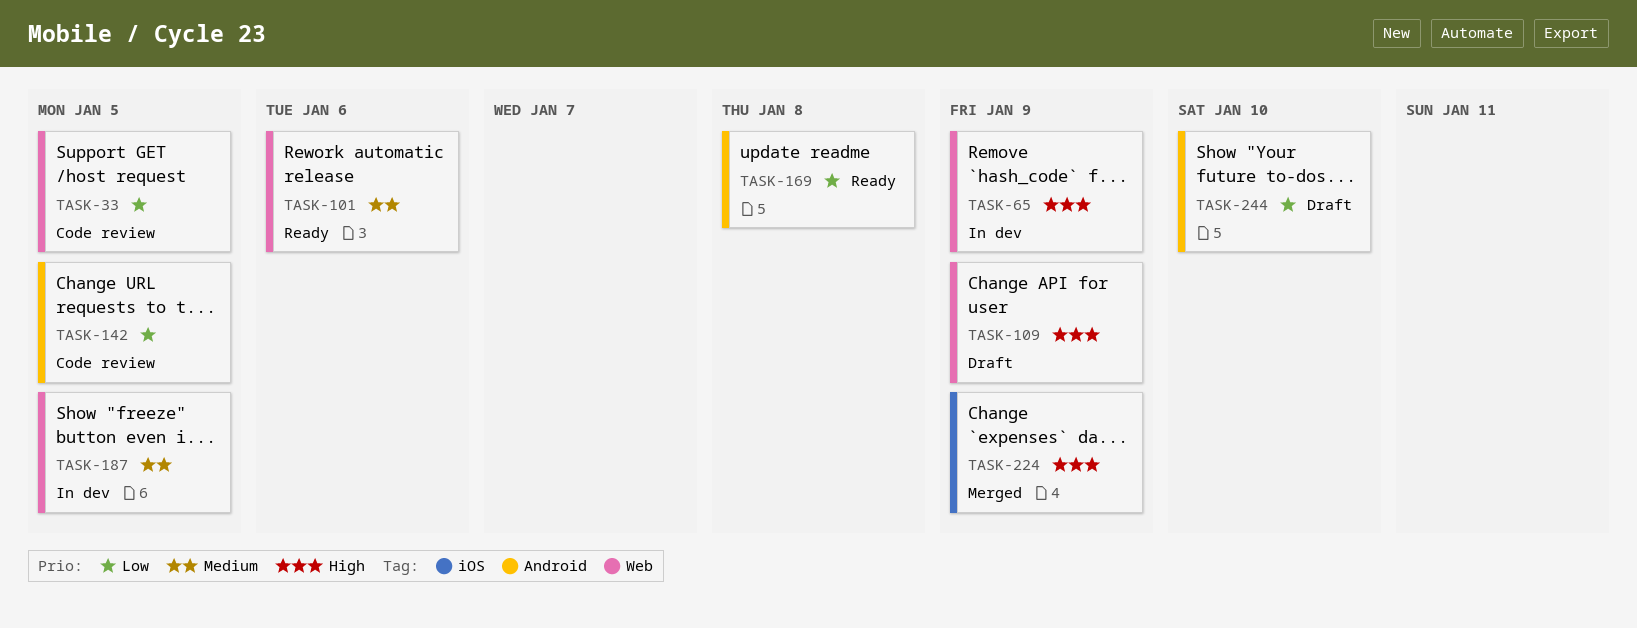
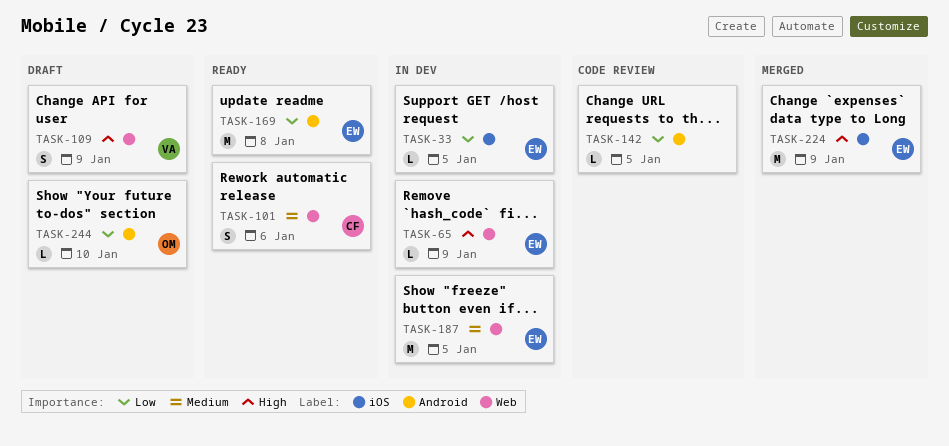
TASK-33, status: Code review -> In dev
TASK-33, label: Web -> iOS

